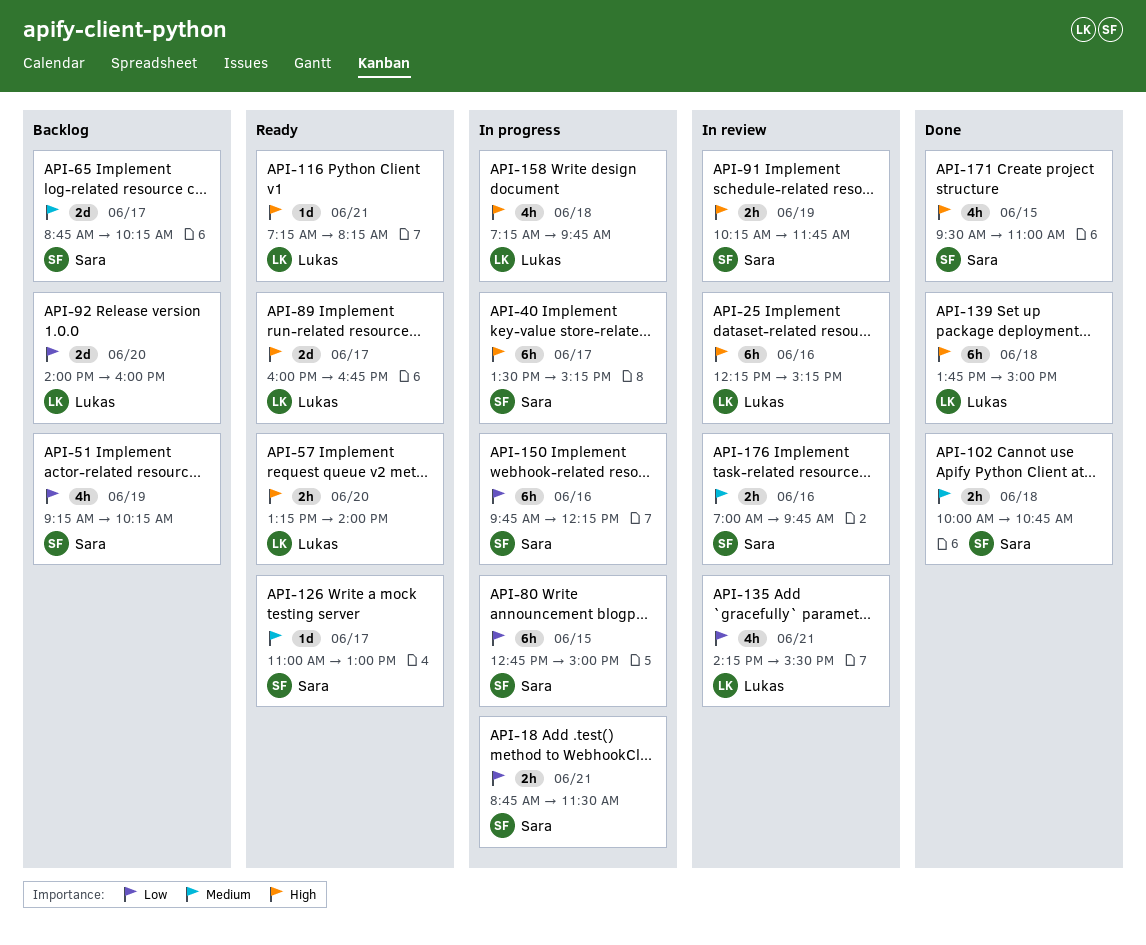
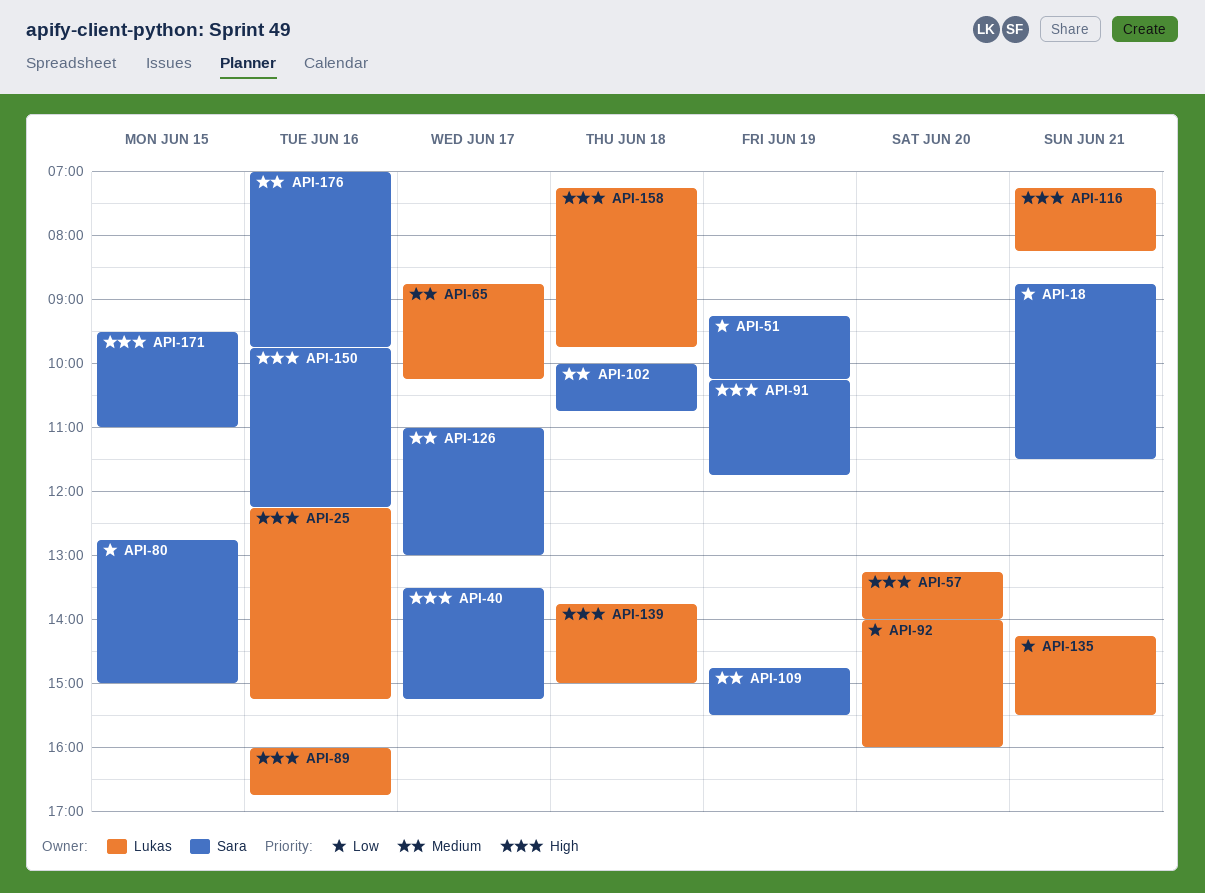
API-65, owner: Sara -> Lukas
API-89, day: Jun 17 -> Jun 16
API-109: none -> present
API-150, priority: Low -> High

